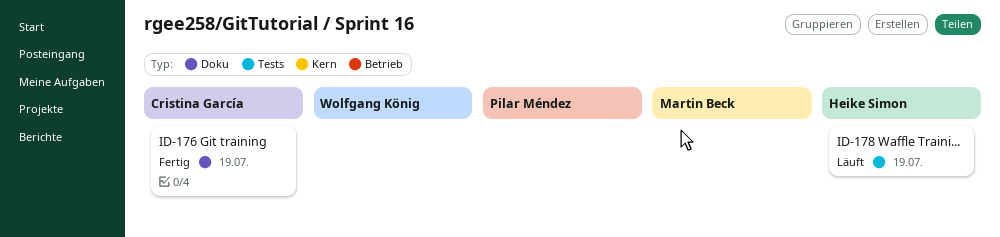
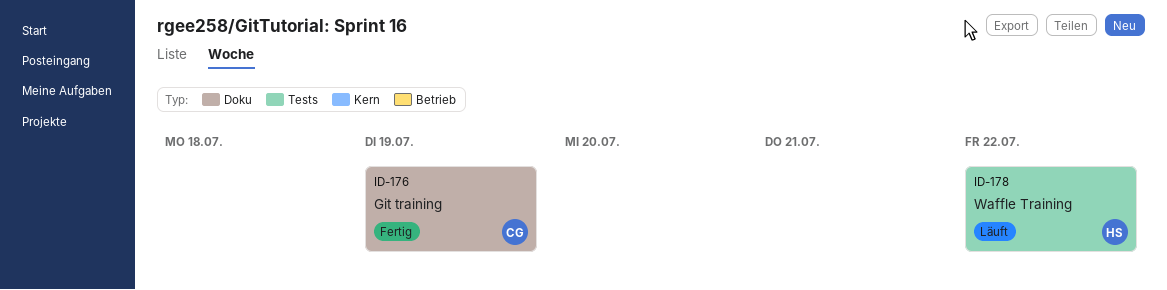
ID-178, due: Jul 19 -> Jul 22

